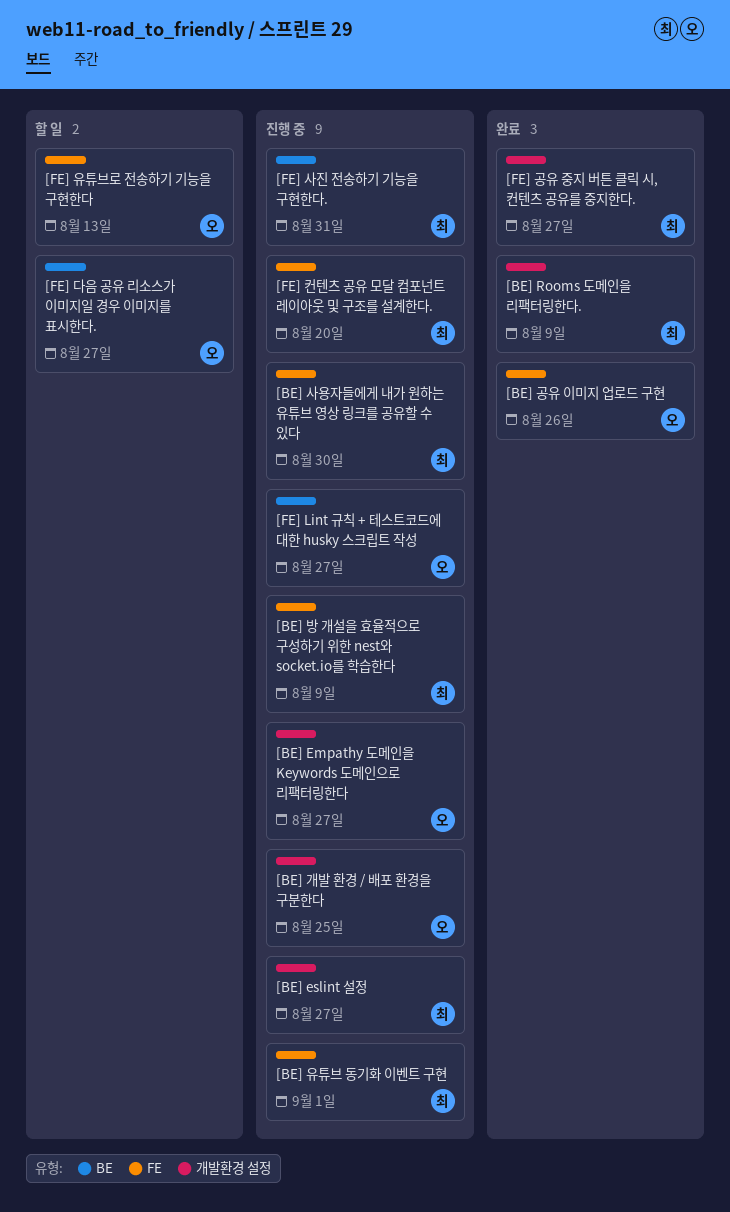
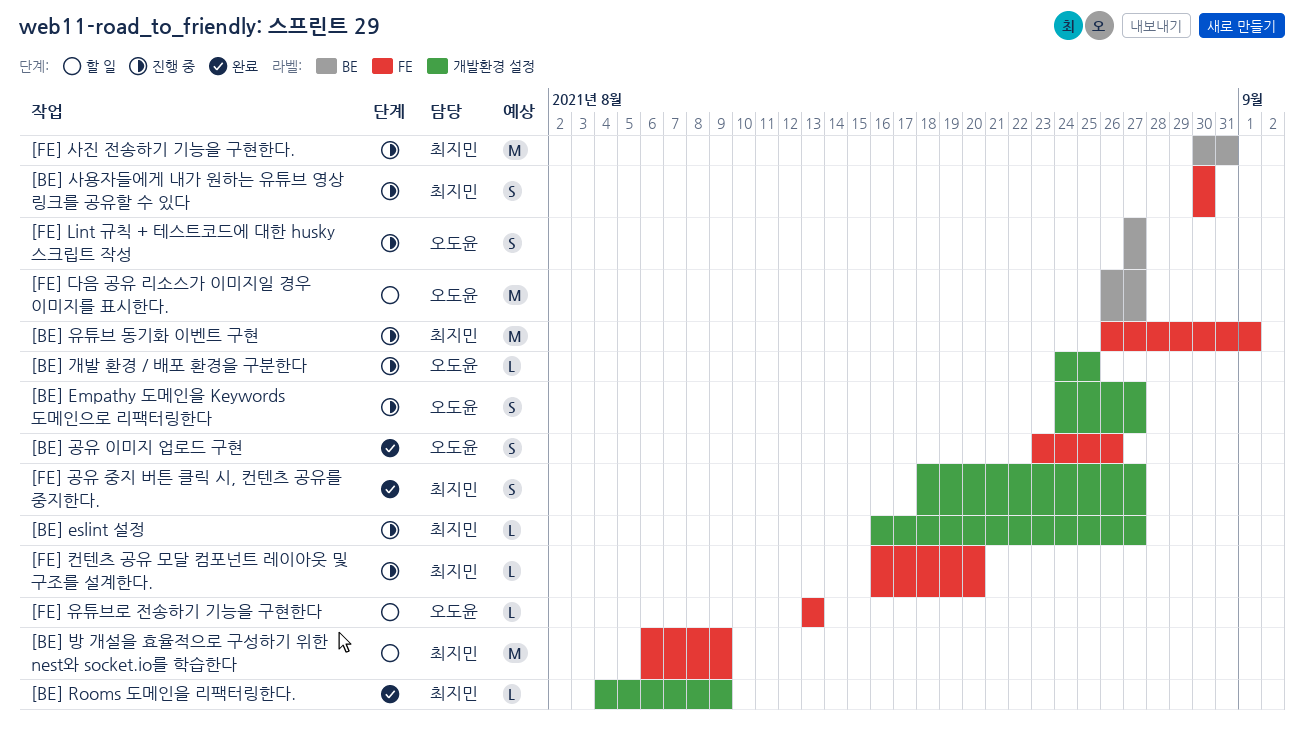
[BE] 방 개설을 효율적으로 구성하기 위한 nest와 socket.io를 학습한다, status: 진행 중 -> 할 일

